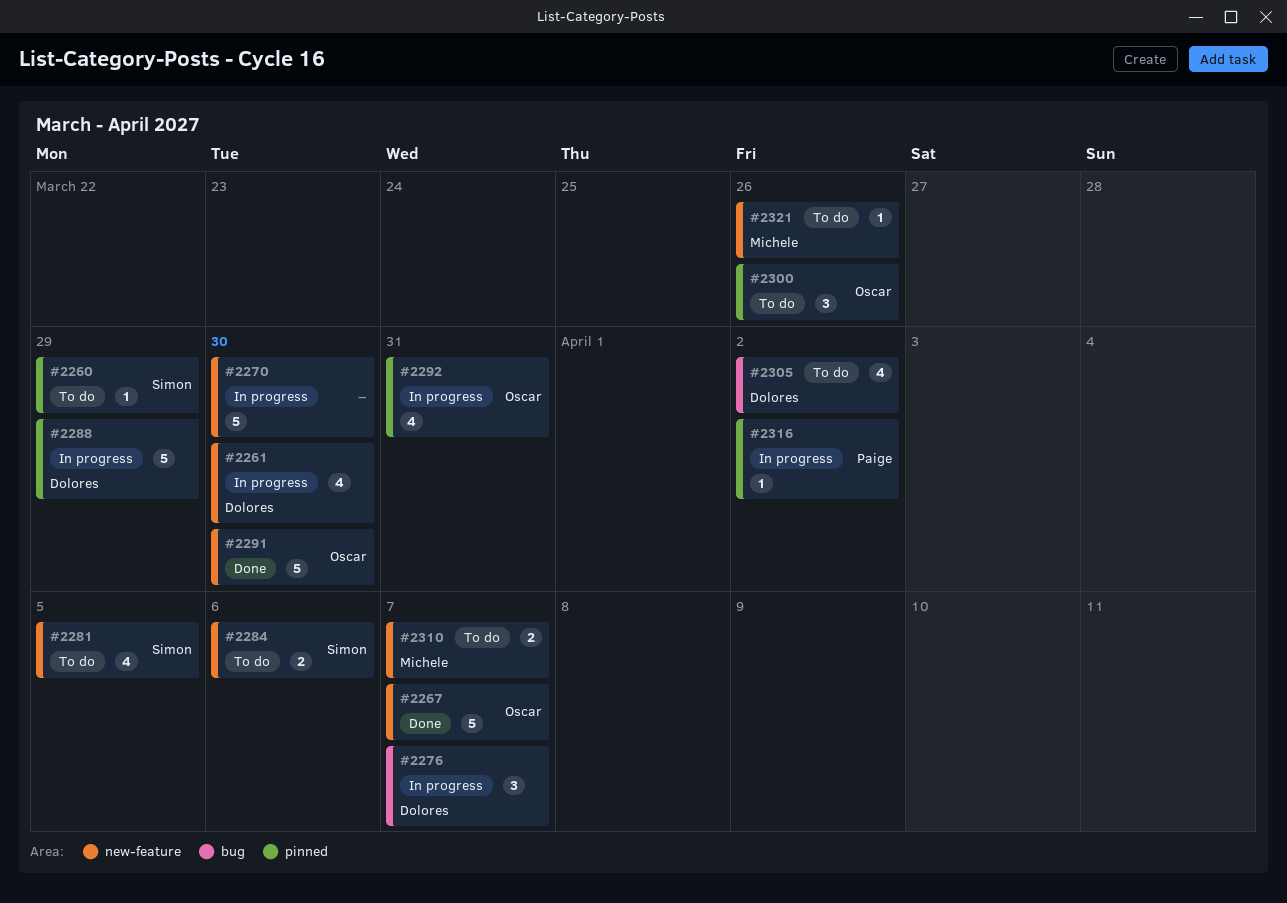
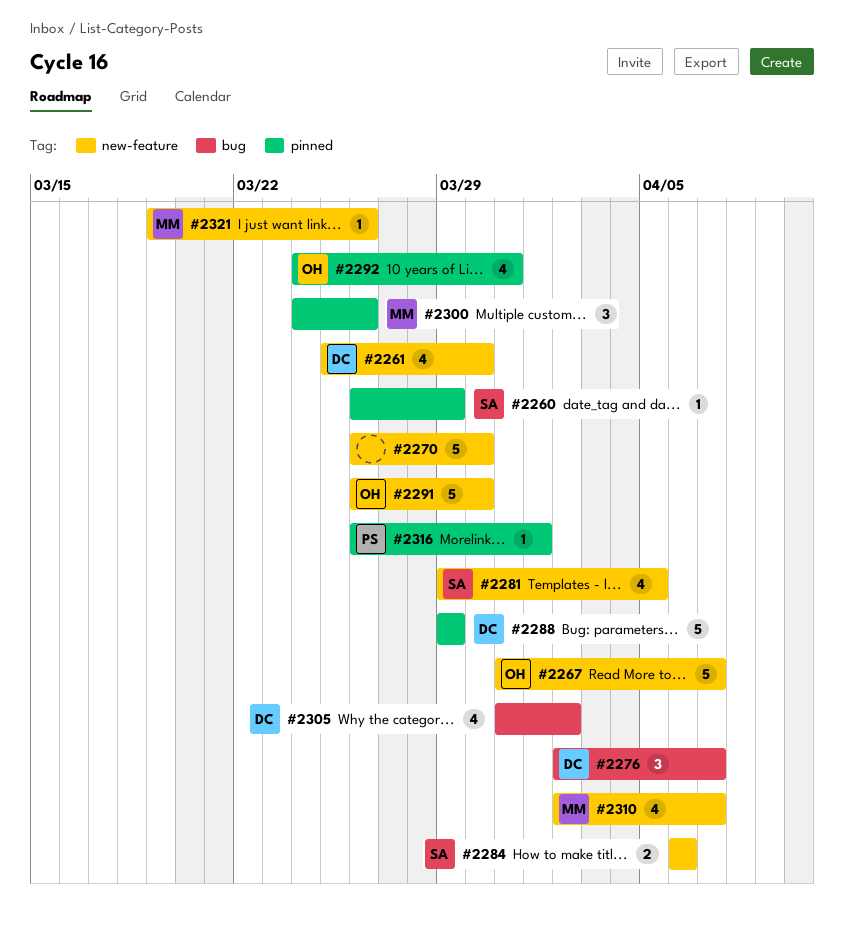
#2300, owner: Oscar -> Michele
#2310, estimate: 2 -> 4
#2316, due: Apr 2 -> Apr 1

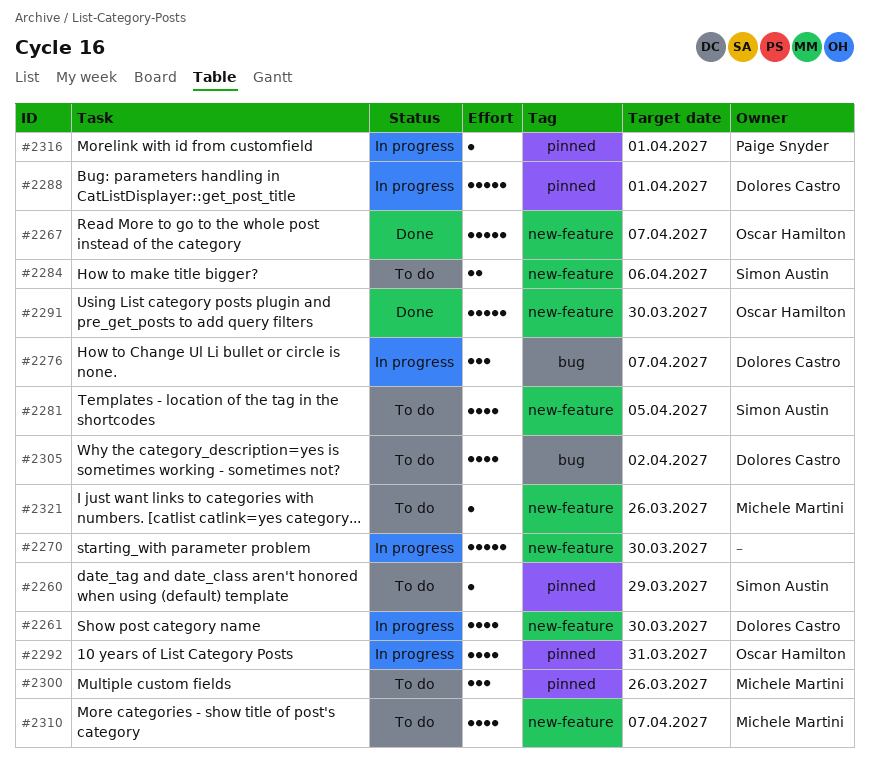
#2288, due: Mar 29 -> Apr 1

